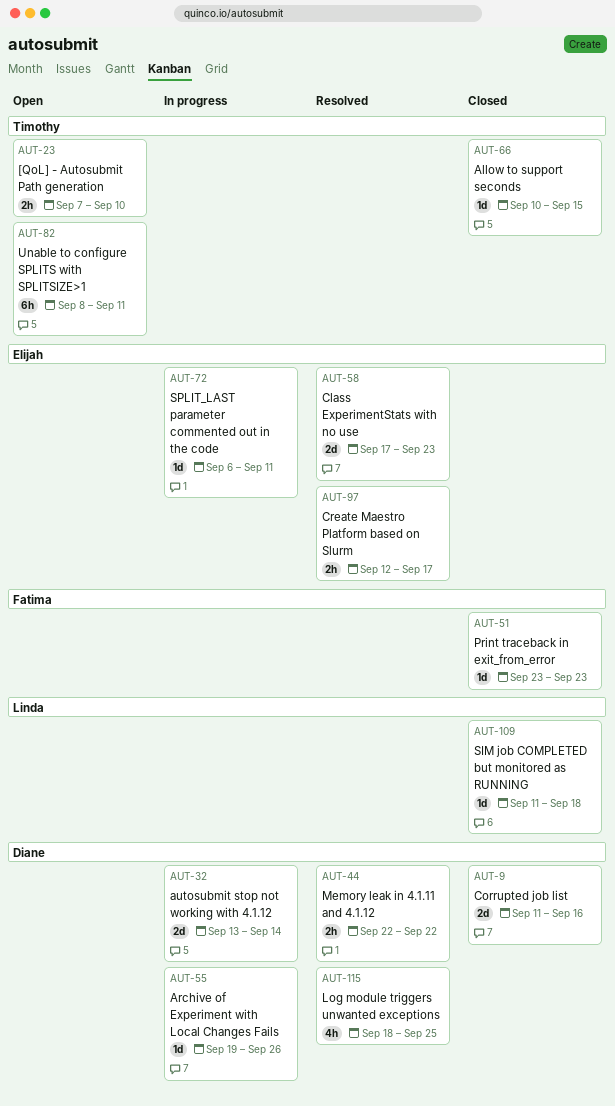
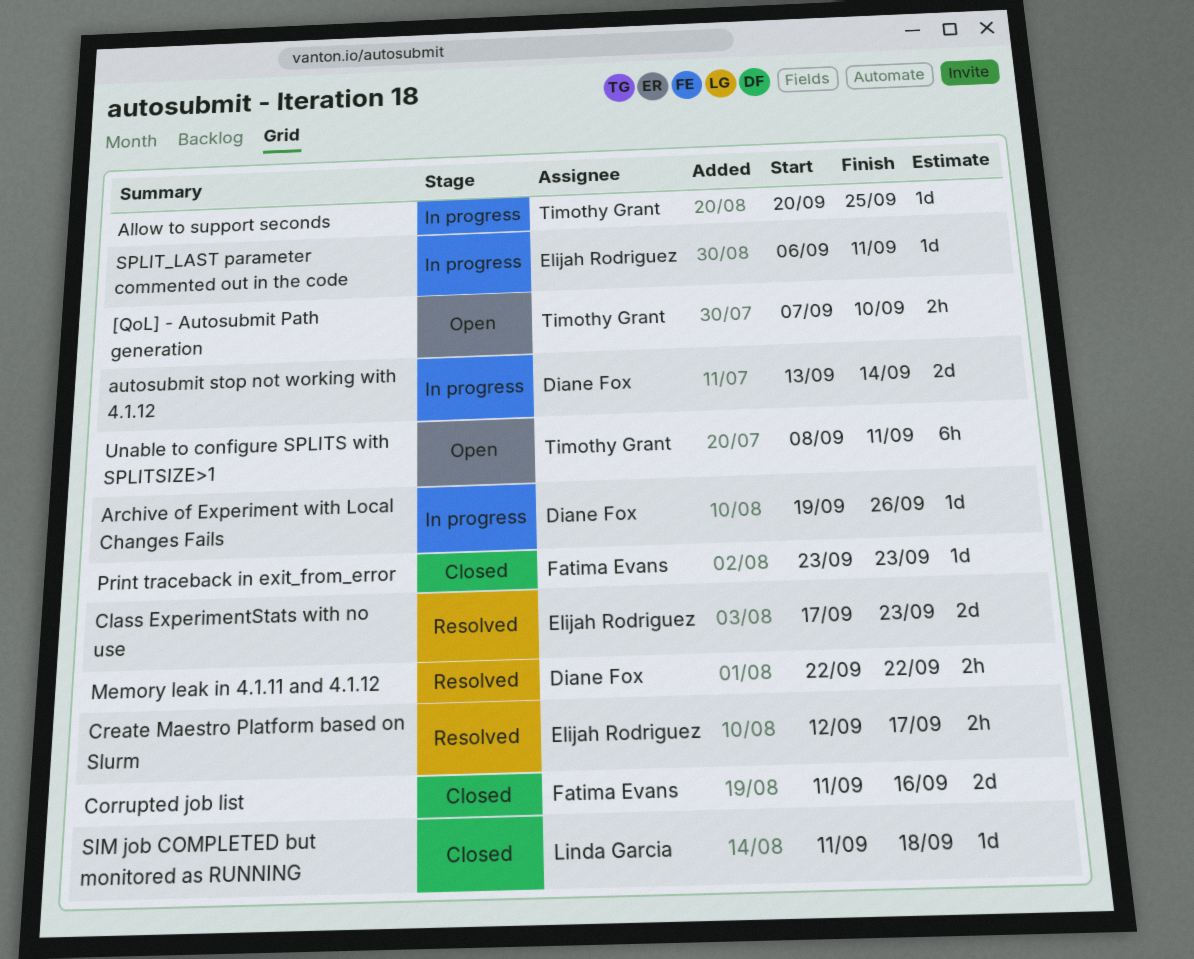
Allow to support seconds, status: Closed -> In progress
Allow to support seconds, start: Sep 10 -> Sep 20
Allow to support seconds, due: Sep 15 -> Sep 25
Corrupted job list, owner: Diane Fox -> Fatima Evans
Log module triggers unwanted exceptions: present -> none

